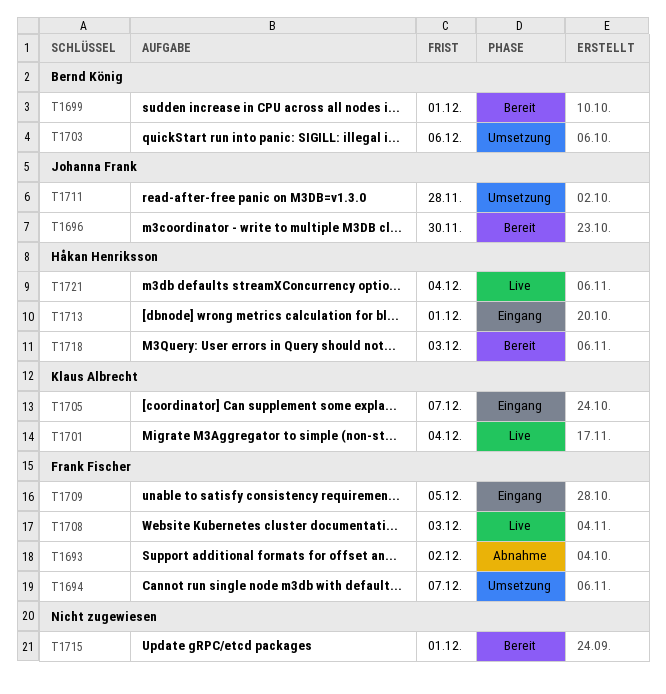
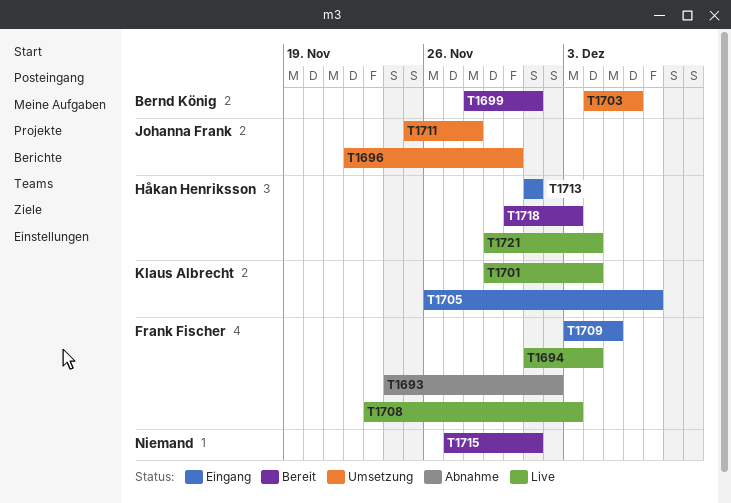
T1694, status: Umsetzung -> Live
T1694, due: Dec 7 -> Dec 4
T1696, status: Bereit -> Umsetzung

